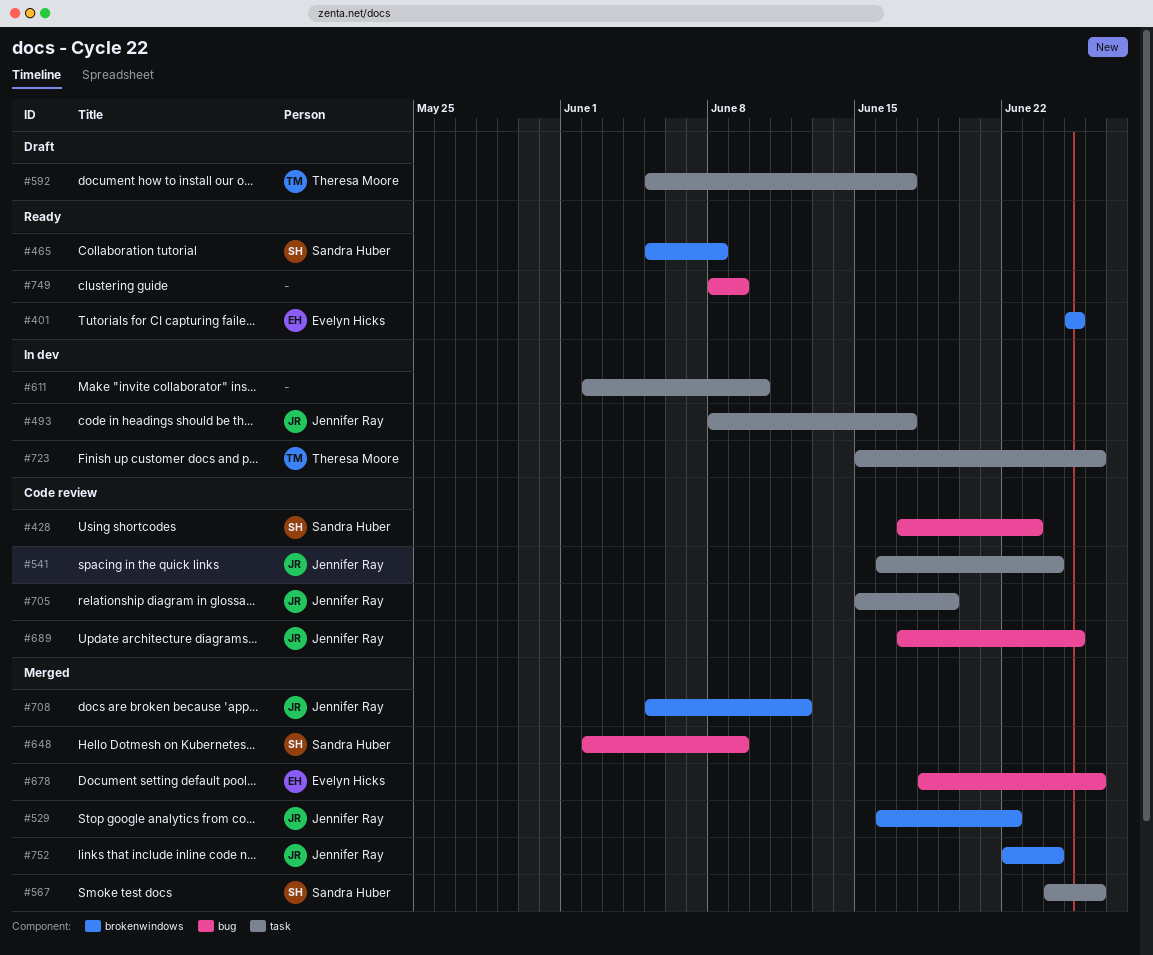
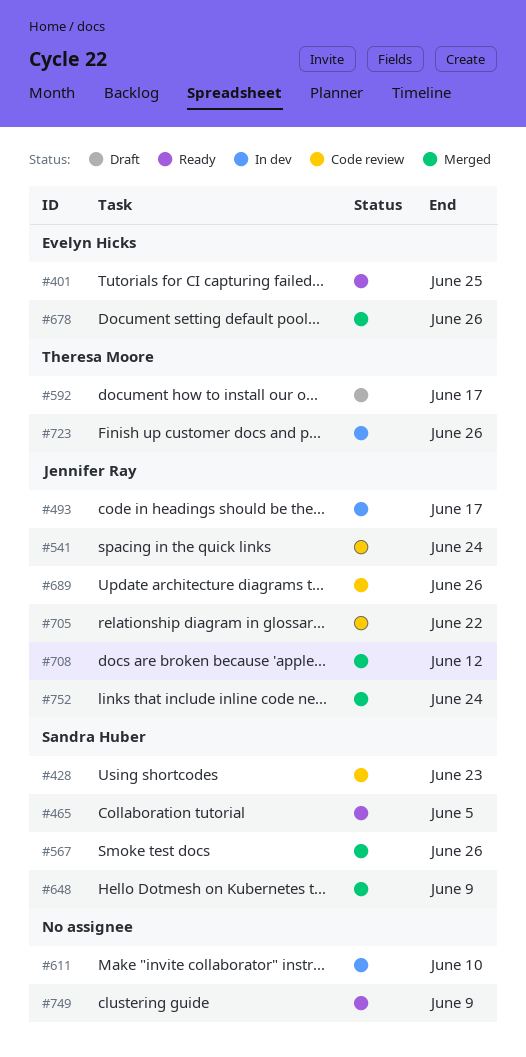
#465, due: Jun 8 -> Jun 5
#529: present -> none
#689, due: Jun 25 -> Jun 26
#705, due: Jun 19 -> Jun 22

